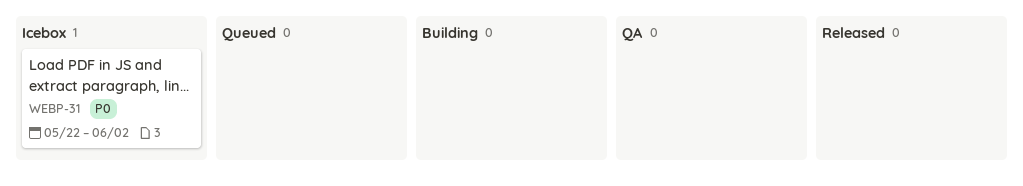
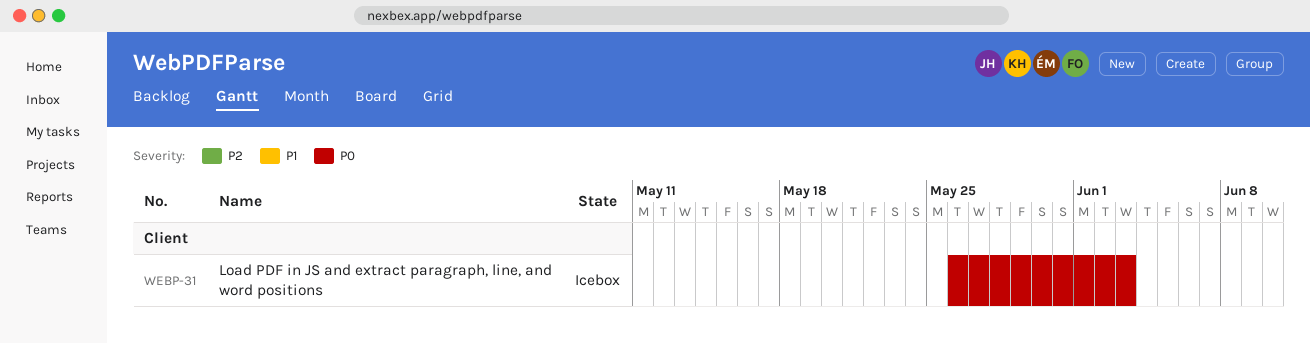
WEBP-31, start: May 22 -> May 26
WEBP-31, due: Jun 2 -> Jun 3

